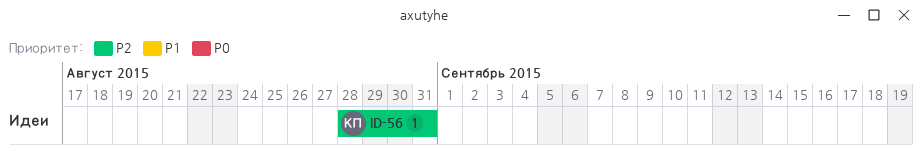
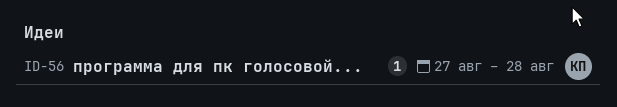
ID-56, start: Aug 28 -> Aug 27
ID-56, due: Aug 31 -> Aug 28

